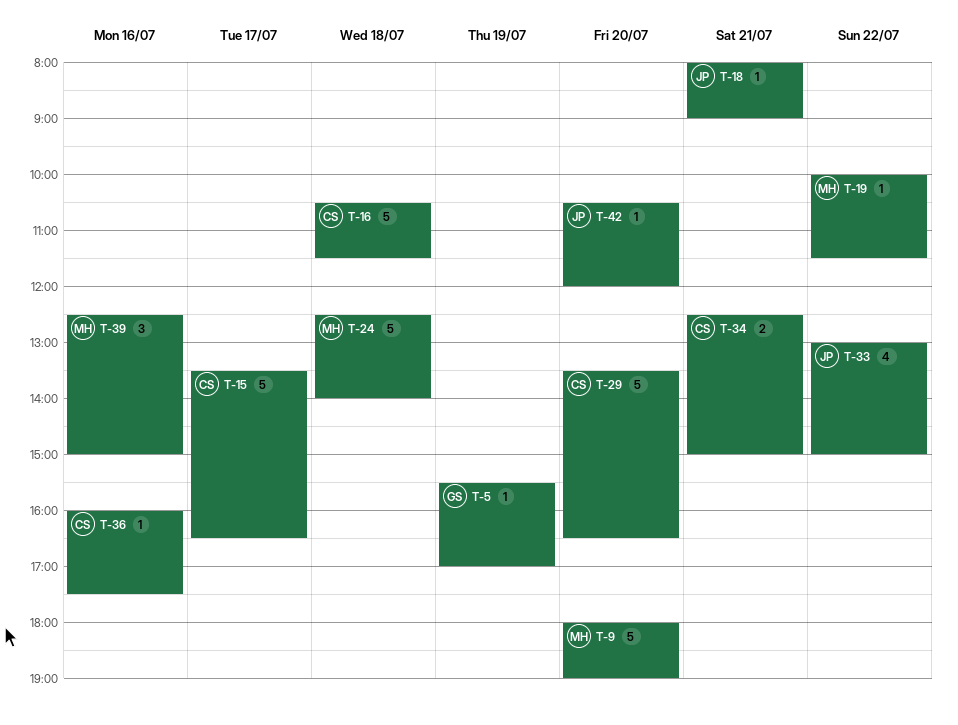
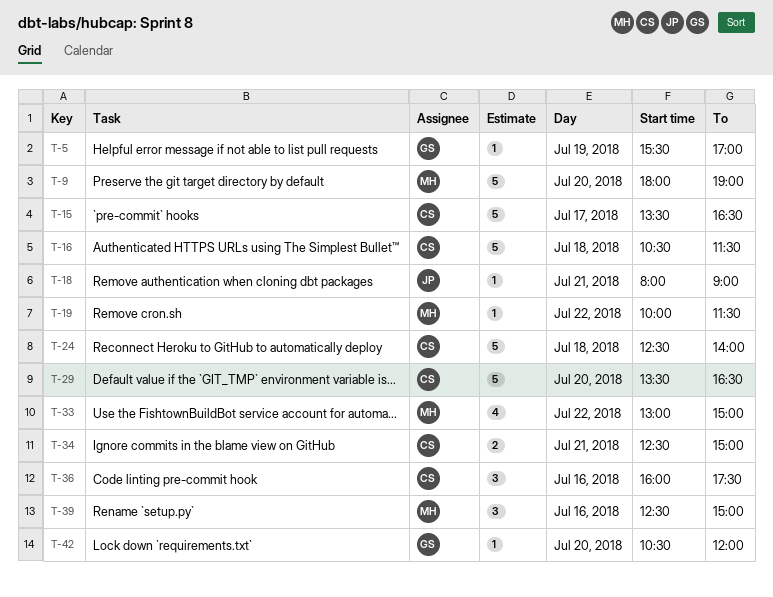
T-24, owner: MH -> CS
T-33, owner: JP -> MH
T-36, estimate: 1 -> 3
T-42, owner: JP -> GS

